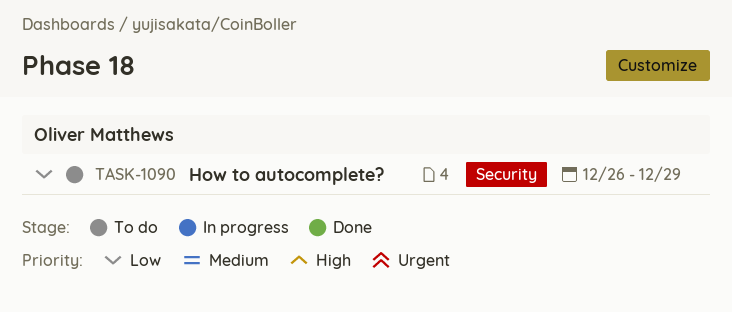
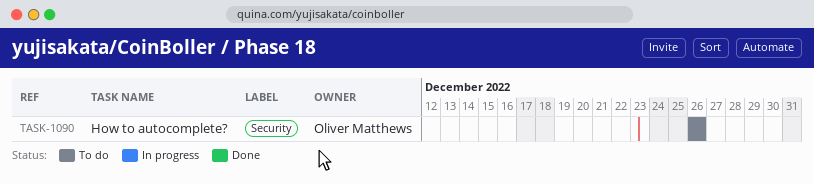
TASK-1090, due: Dec 29 -> Dec 26

